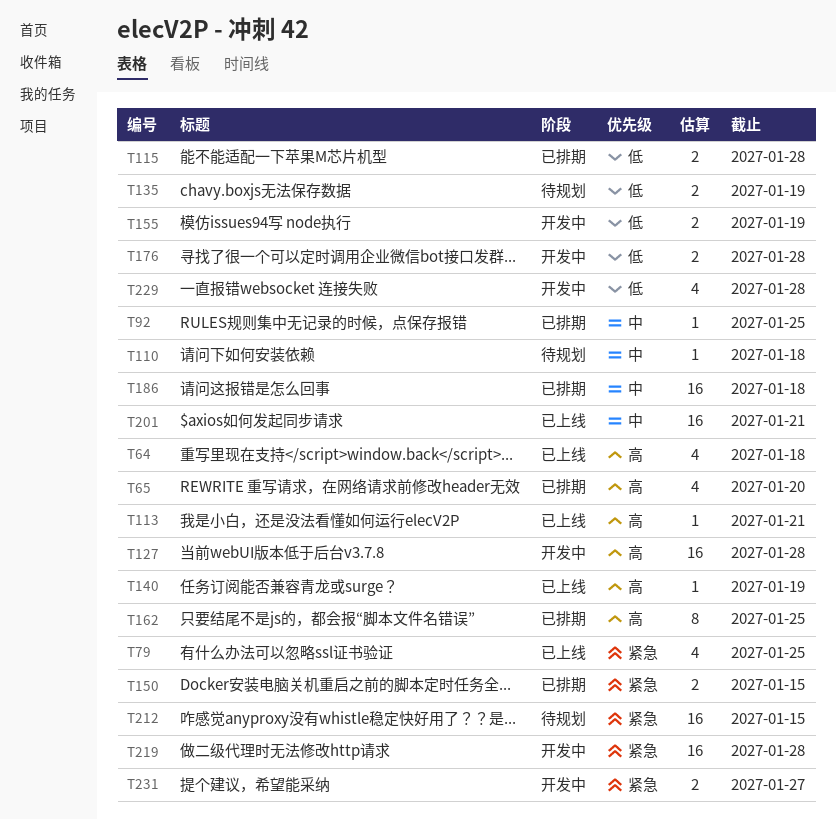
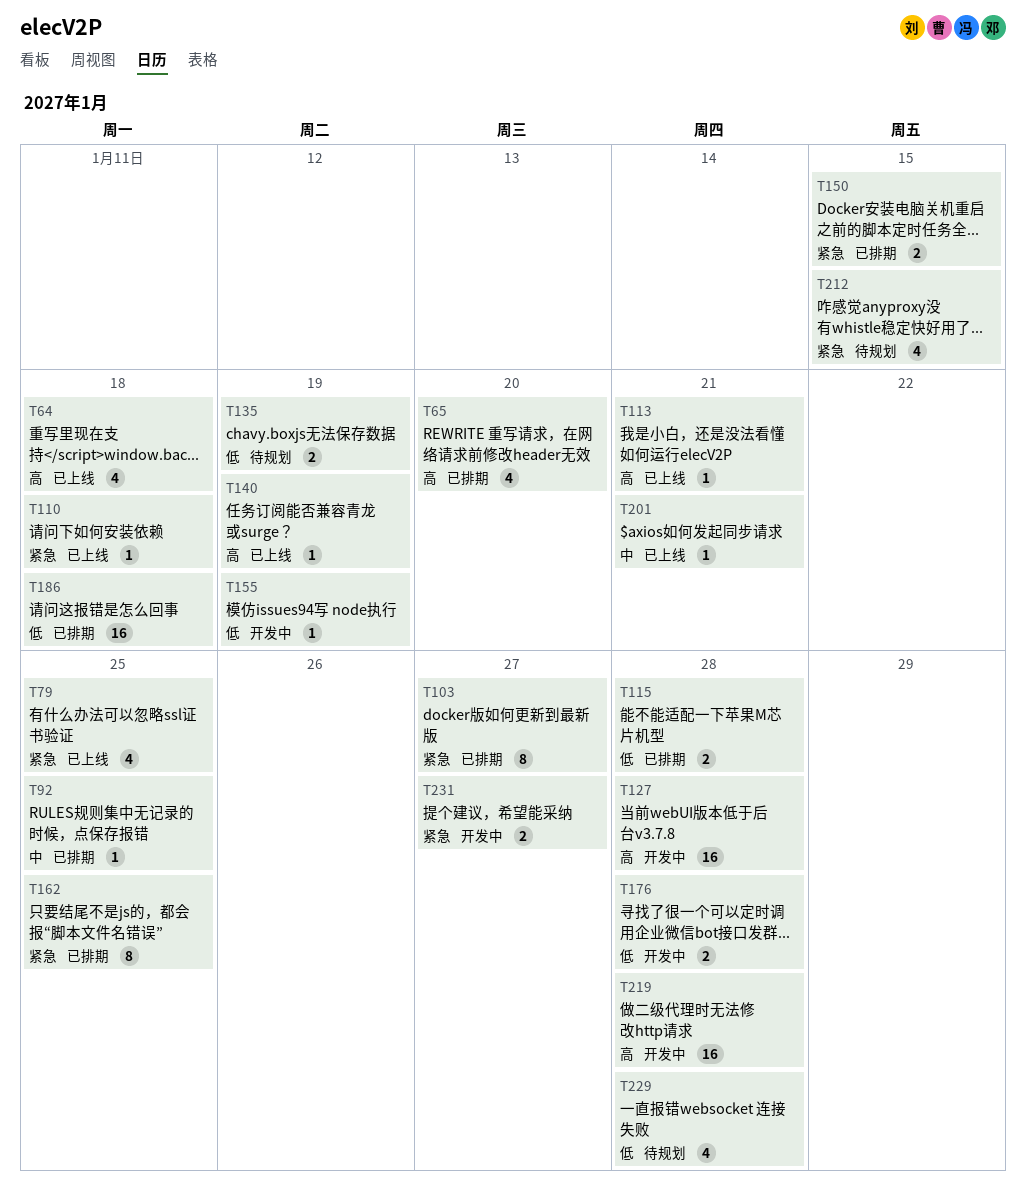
T103: none -> present
T110, status: 待规划 -> 已上线
T110, priority: 中 -> 紧急
T155, estimate: 2 -> 1
T162, priority: 高 -> 紧急
T186, priority: 中 -> 低
T201, estimate: 16 -> 1
T212, estimate: 16 -> 4
T219, priority: 紧急 -> 高
T229, status: 开发中 -> 待规划

